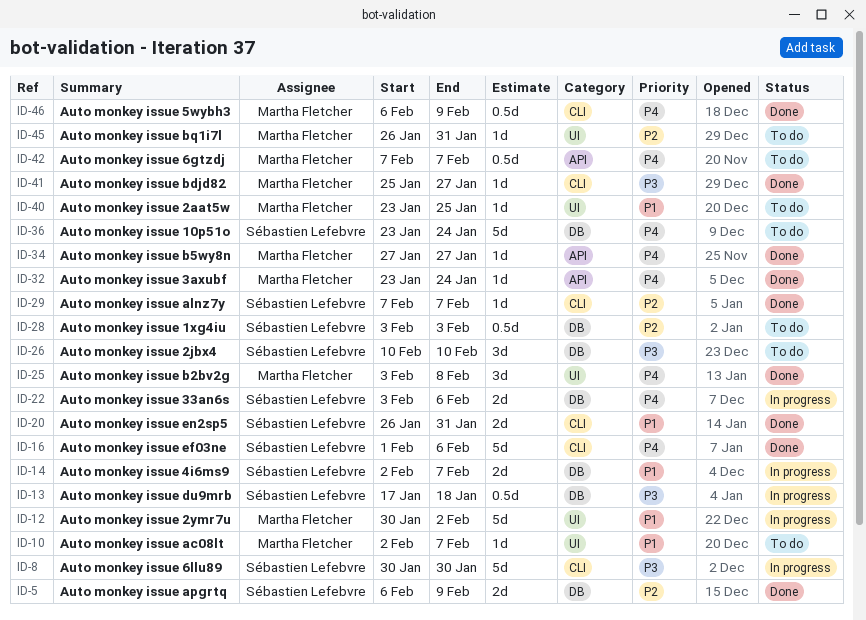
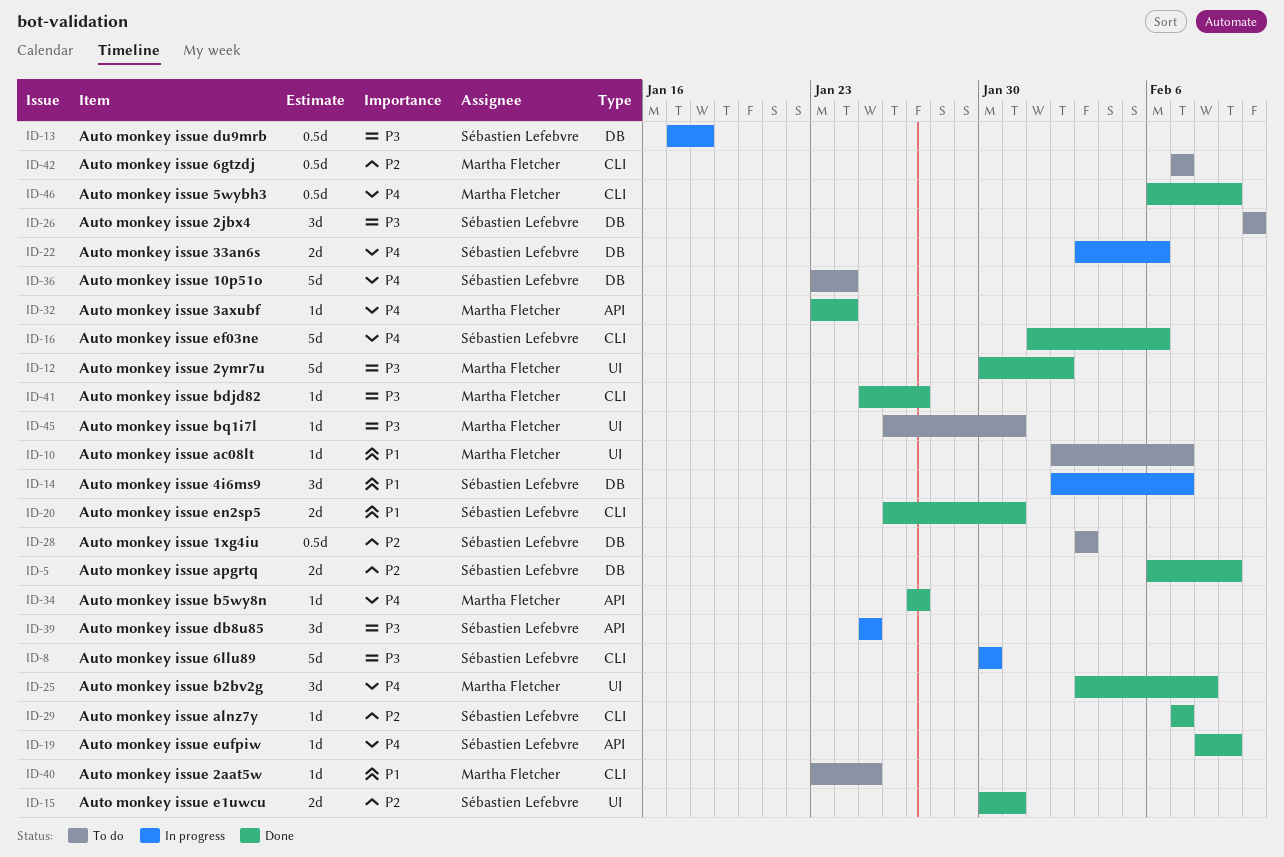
ID-12, status: In progress -> Done
ID-12, priority: P1 -> P3
ID-14, estimate: 2d -> 3d
ID-15: none -> present
ID-19: none -> present
ID-39: none -> present
ID-40, label: UI -> CLI
ID-42, priority: P4 -> P2
ID-42, label: API -> CLI
ID-45, priority: P2 -> P3

